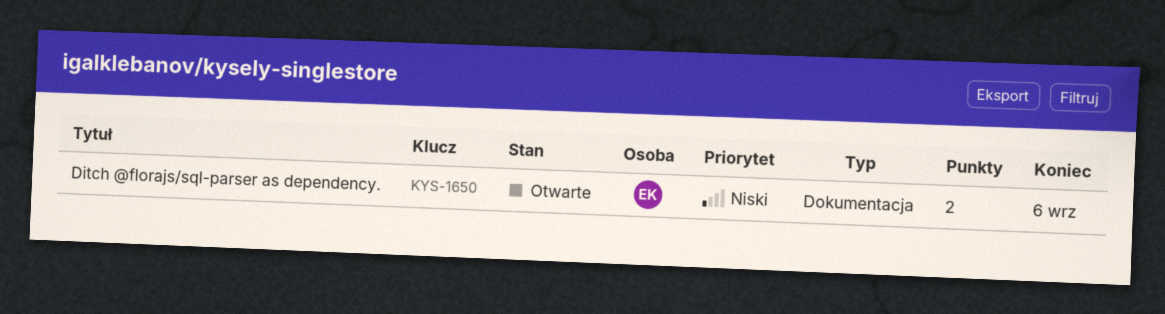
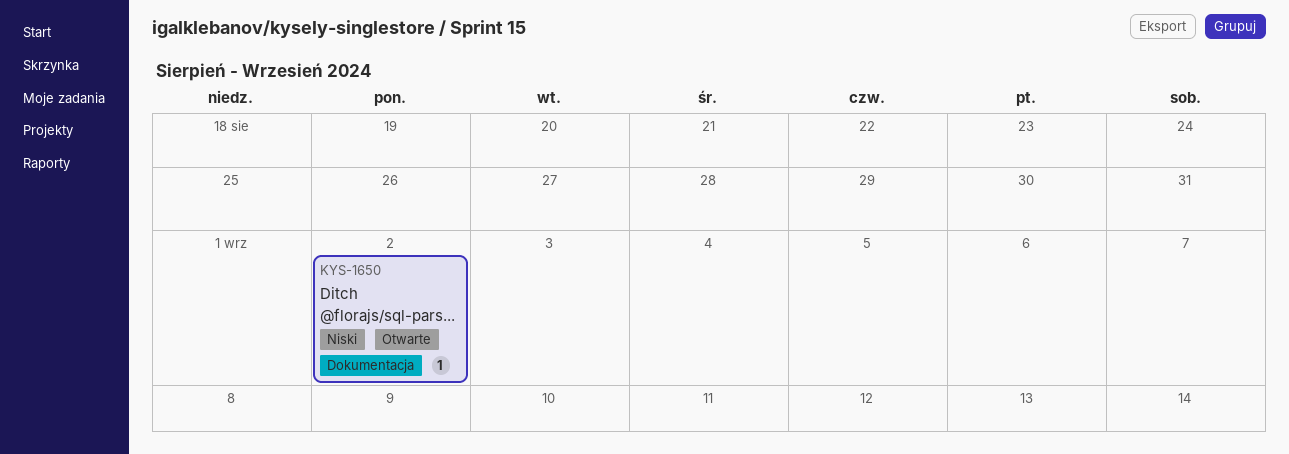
KYS-1650, estimate: 2 -> 1
KYS-1650, due: Sep 6 -> Sep 2

